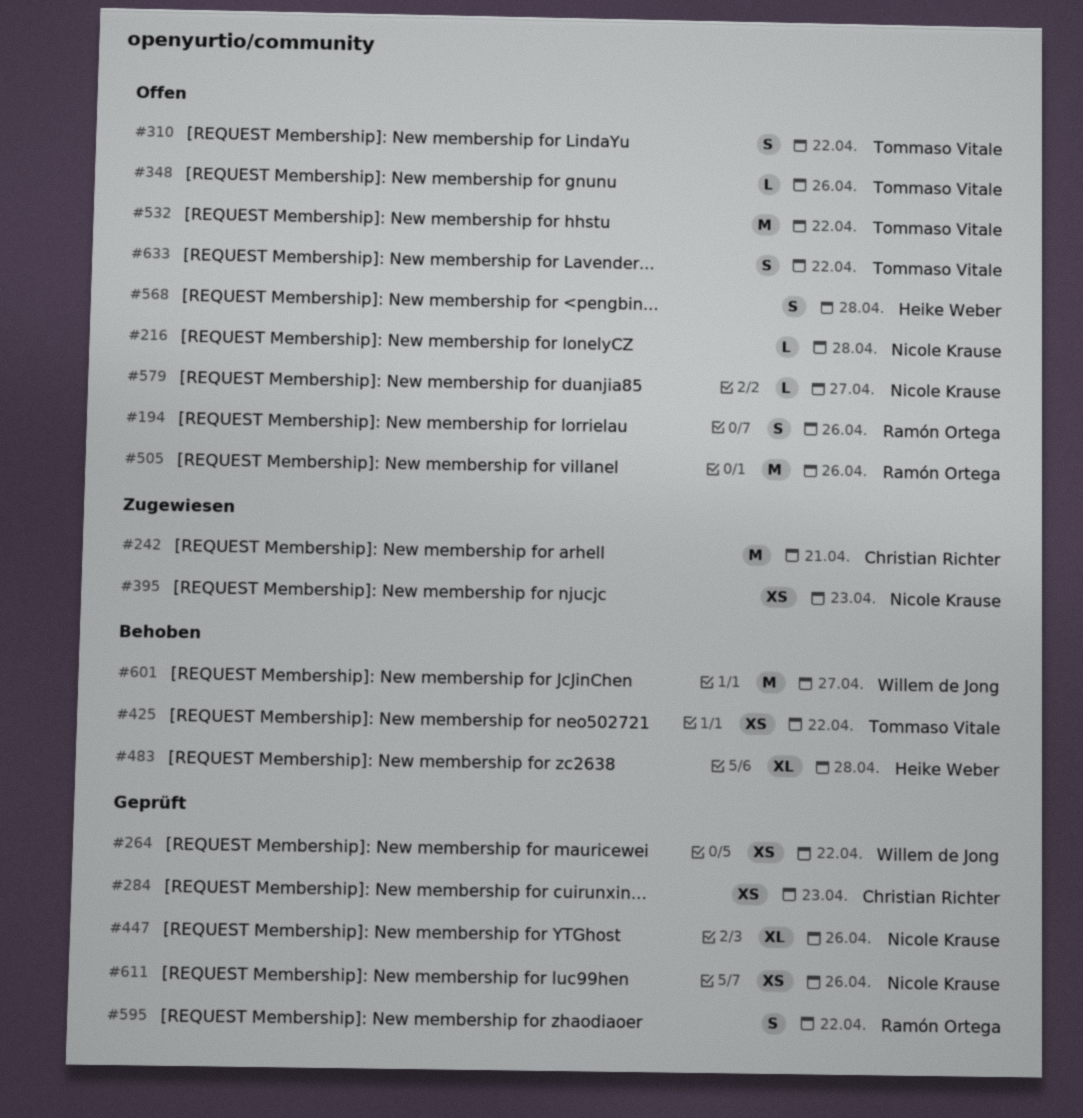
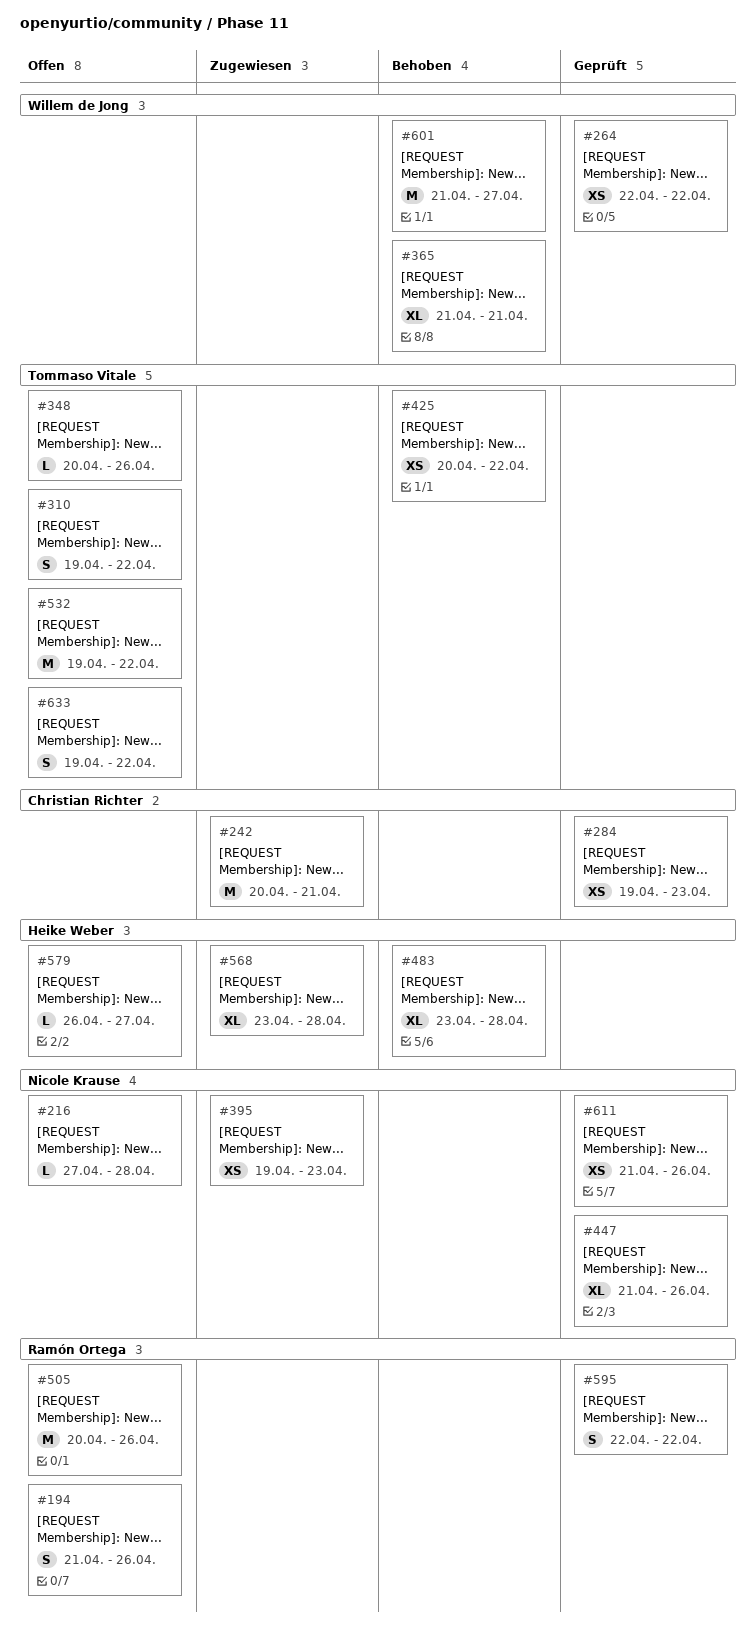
#365: none -> present
#568, status: Offen -> Zugewiesen
#568, estimate: S -> XL
#579, owner: Nicole Krause -> Heike Weber

